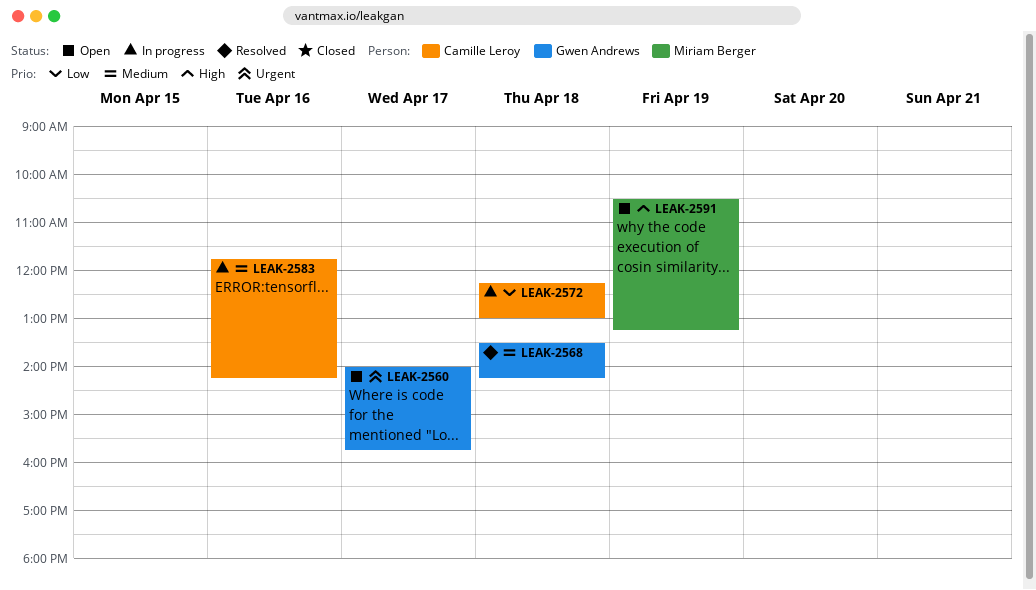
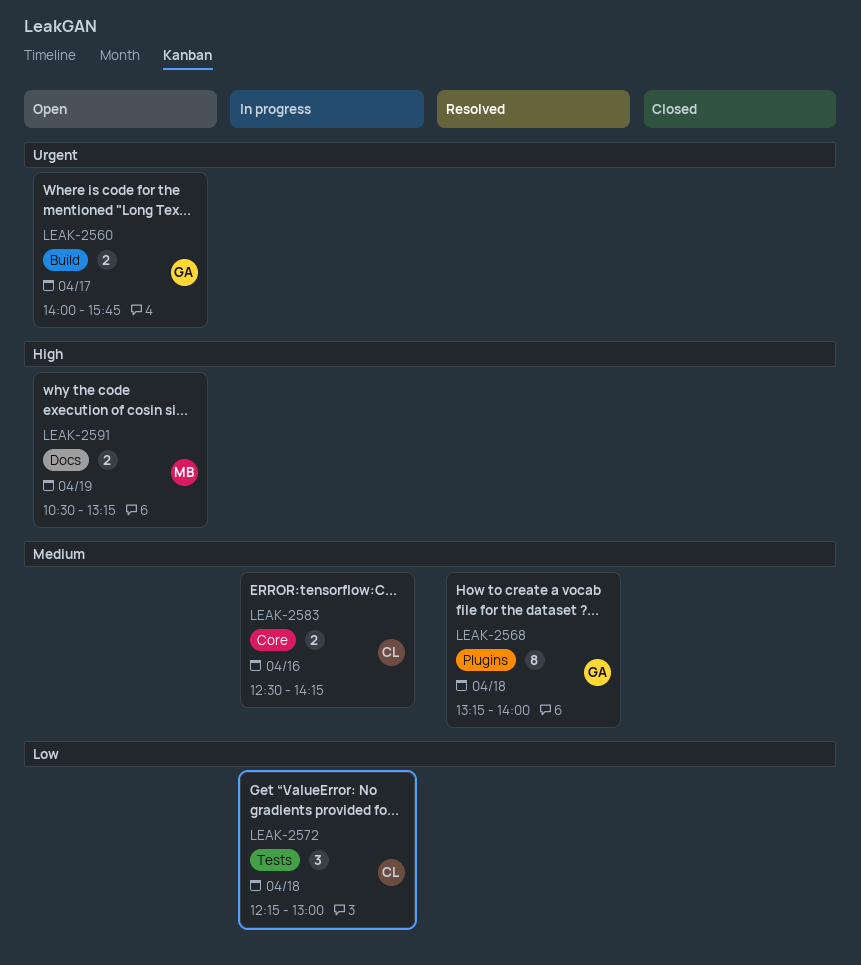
LEAK-2568, begins: 13:30 -> 13:15
LEAK-2568, ends: 14:15 -> 14:00
LEAK-2583, begins: 11:45 -> 12:30

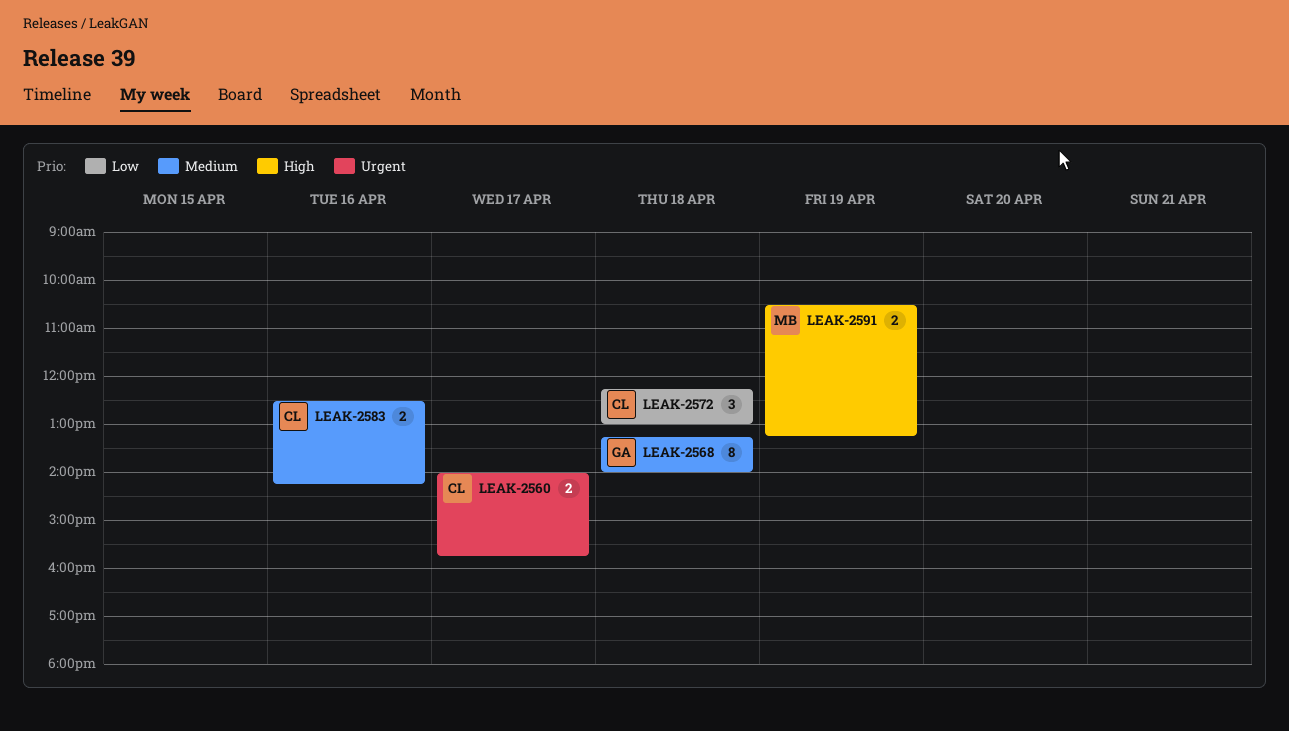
LEAK-2560, owner: GA -> CL

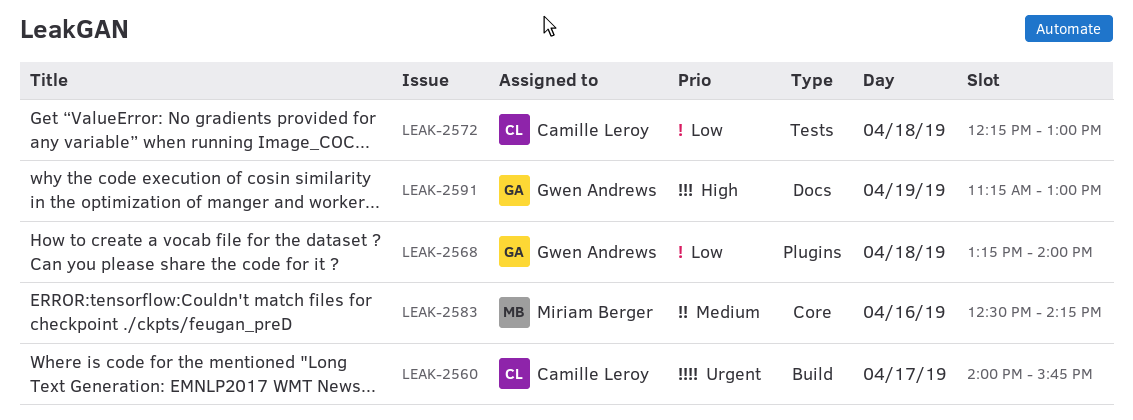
LEAK-2568, priority: Medium -> Low
LEAK-2583, owner: Camille Leroy -> Miriam Berger
LEAK-2591, owner: Miriam Berger -> Gwen Andrews
LEAK-2591, begins: 10:30 -> 11:15
LEAK-2591, ends: 13:15 -> 13:00

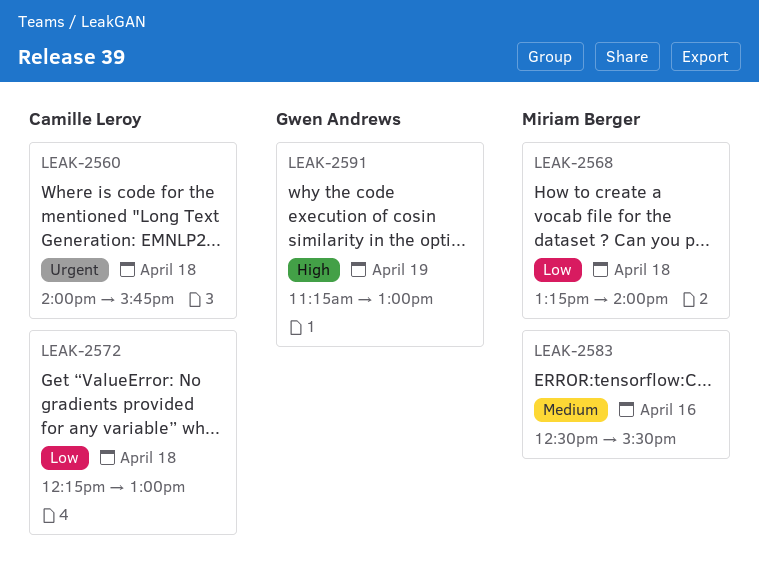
LEAK-2560, day: Apr 17 -> Apr 18
LEAK-2568, owner: Gwen Andrews -> Miriam Berger
LEAK-2583, ends: 14:15 -> 15:30

